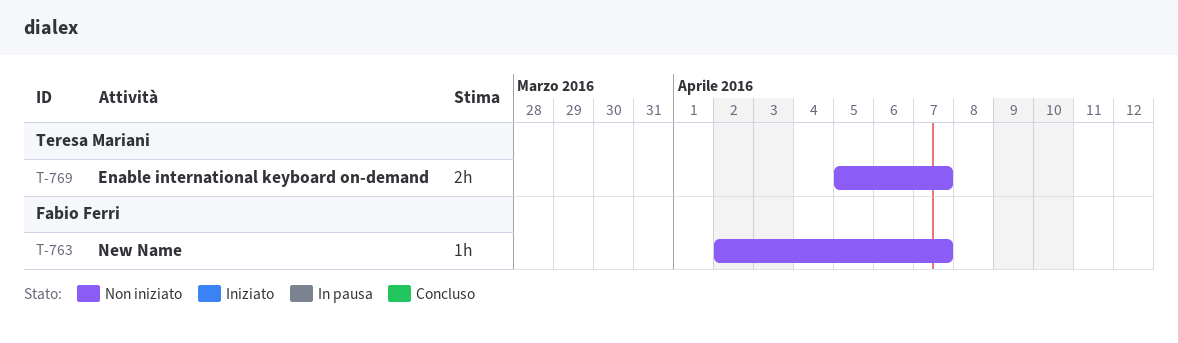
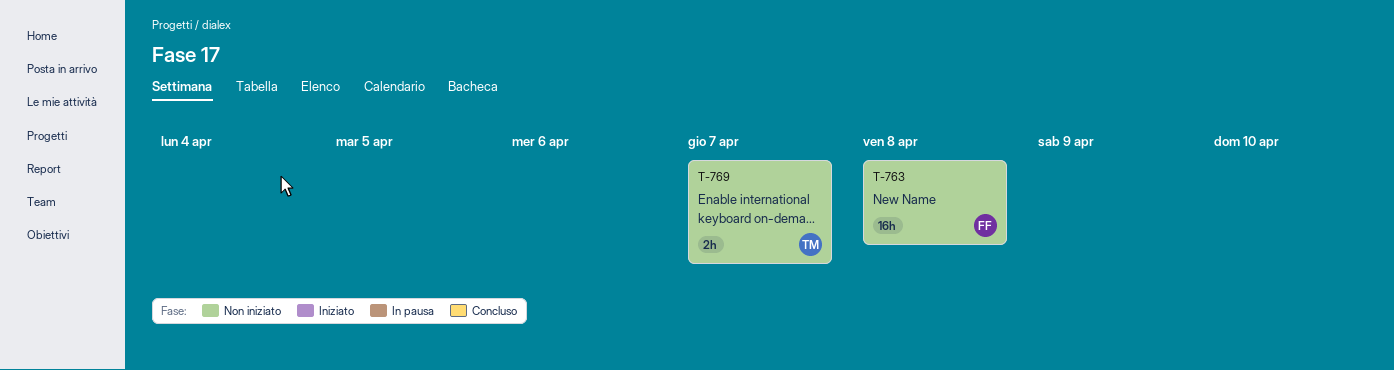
T-763, estimate: 1h -> 16h
T-763, due: Apr 7 -> Apr 8

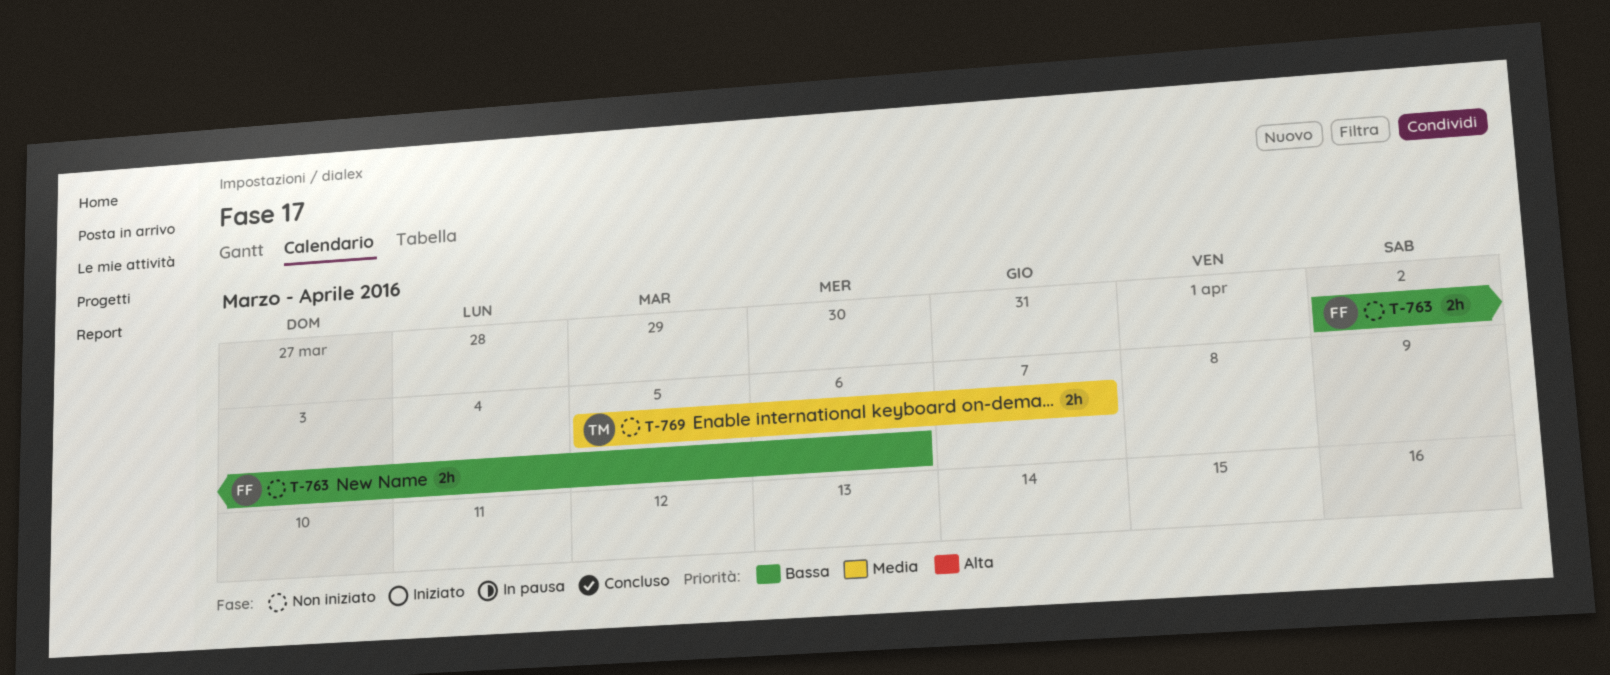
T-763, estimate: 16h -> 2h
T-763, due: Apr 8 -> Apr 6

